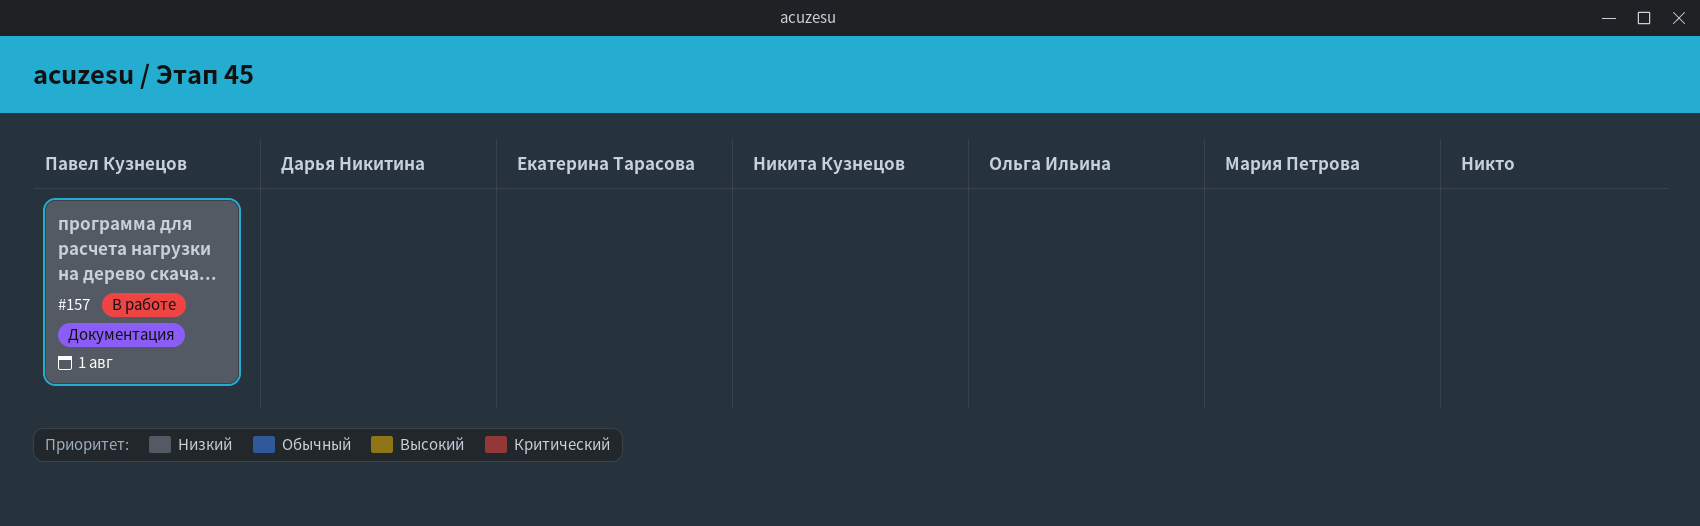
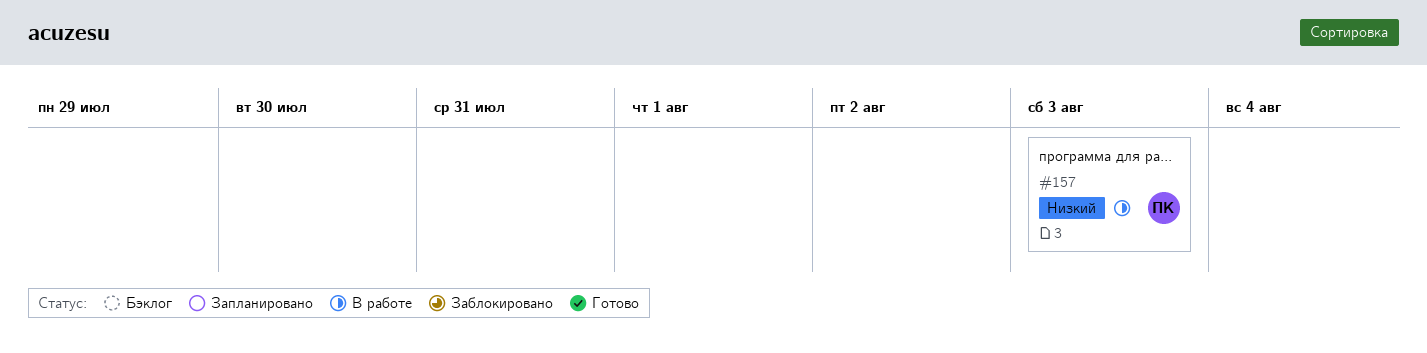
#157, due: Aug 1 -> Aug 3

